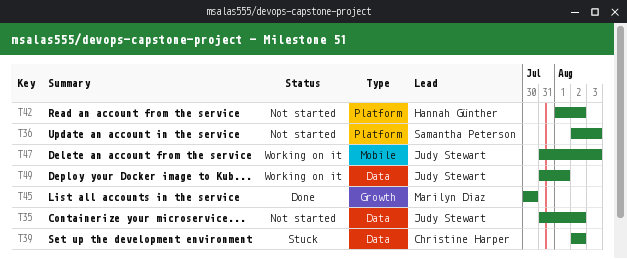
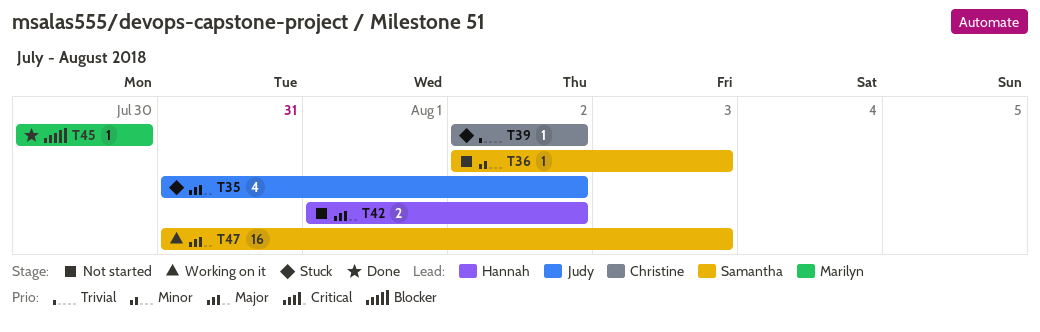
T35, status: Not started -> Stuck
T47, owner: Judy Stewart -> Samantha Peterson
T49: present -> none

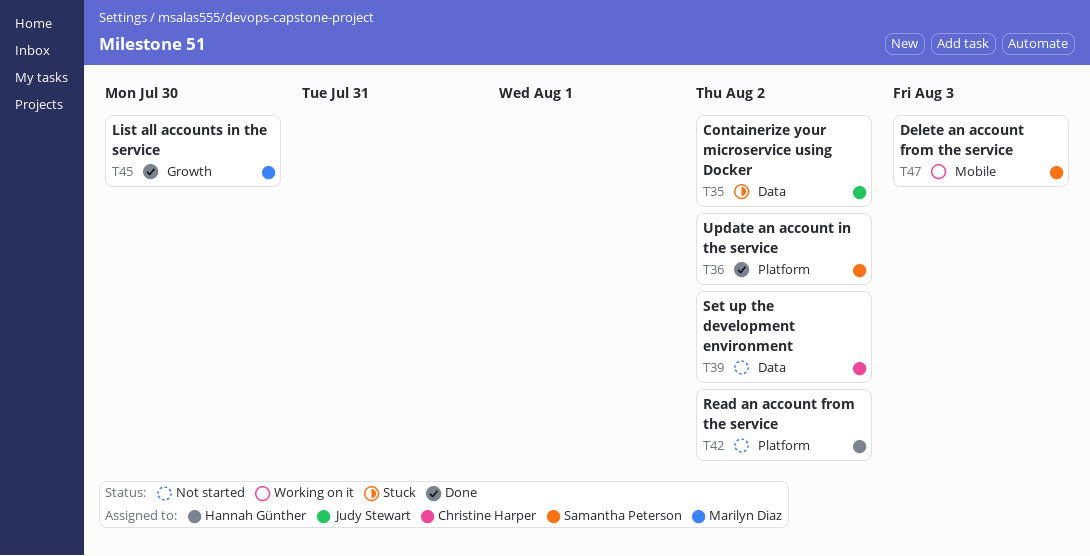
T36, status: Not started -> Done
T36, due: Aug 3 -> Aug 2
T39, status: Stuck -> Not started

